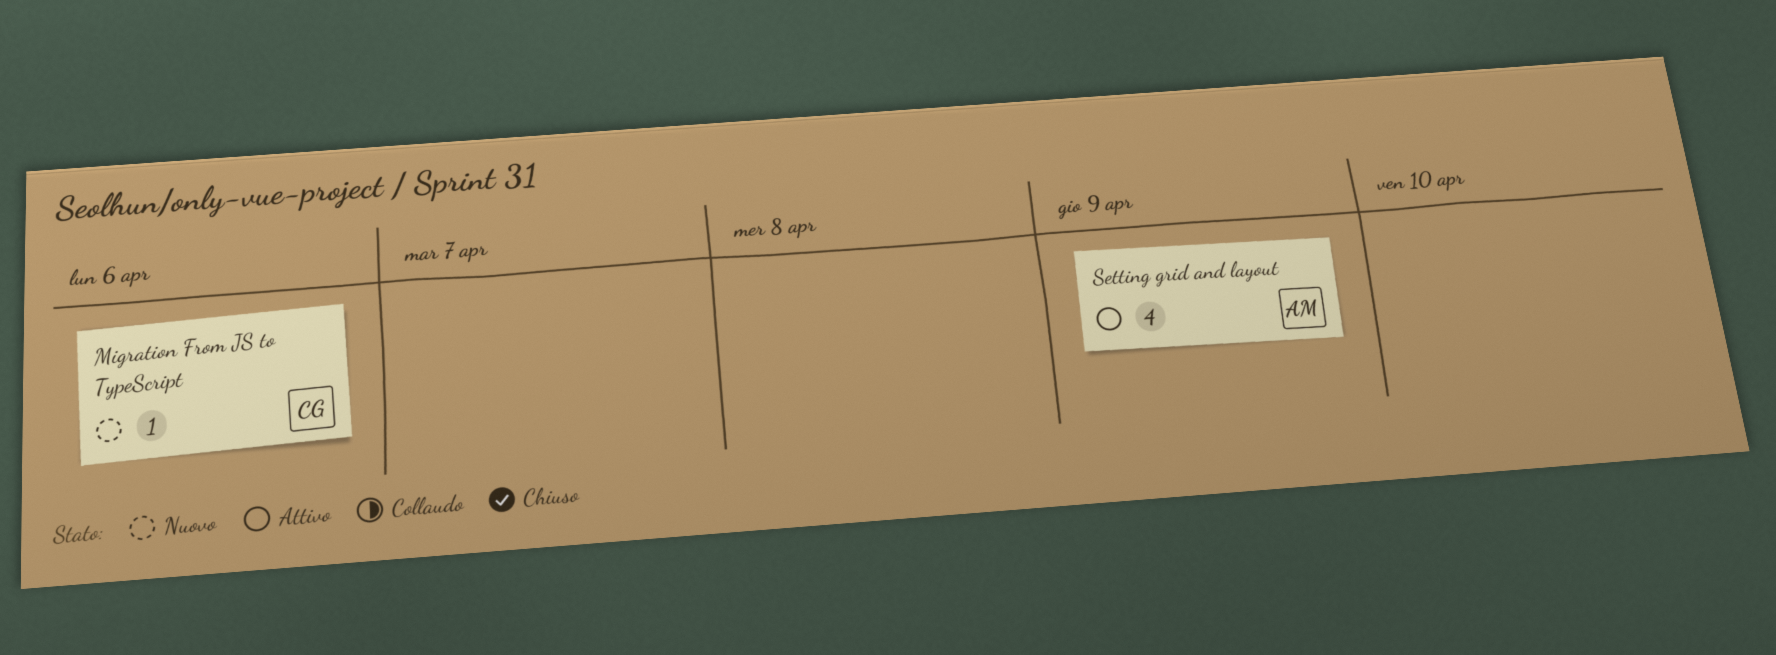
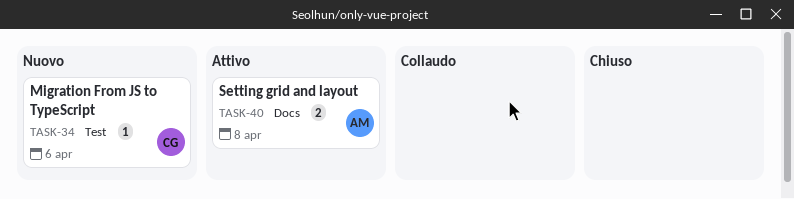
Setting grid and layout, estimate: 4 -> 2
Setting grid and layout, due: Apr 9 -> Apr 8

